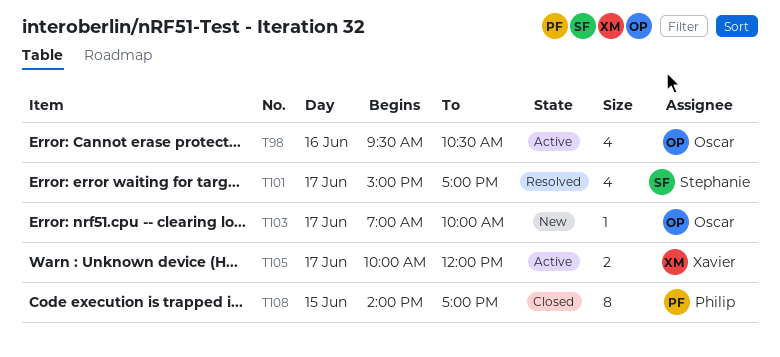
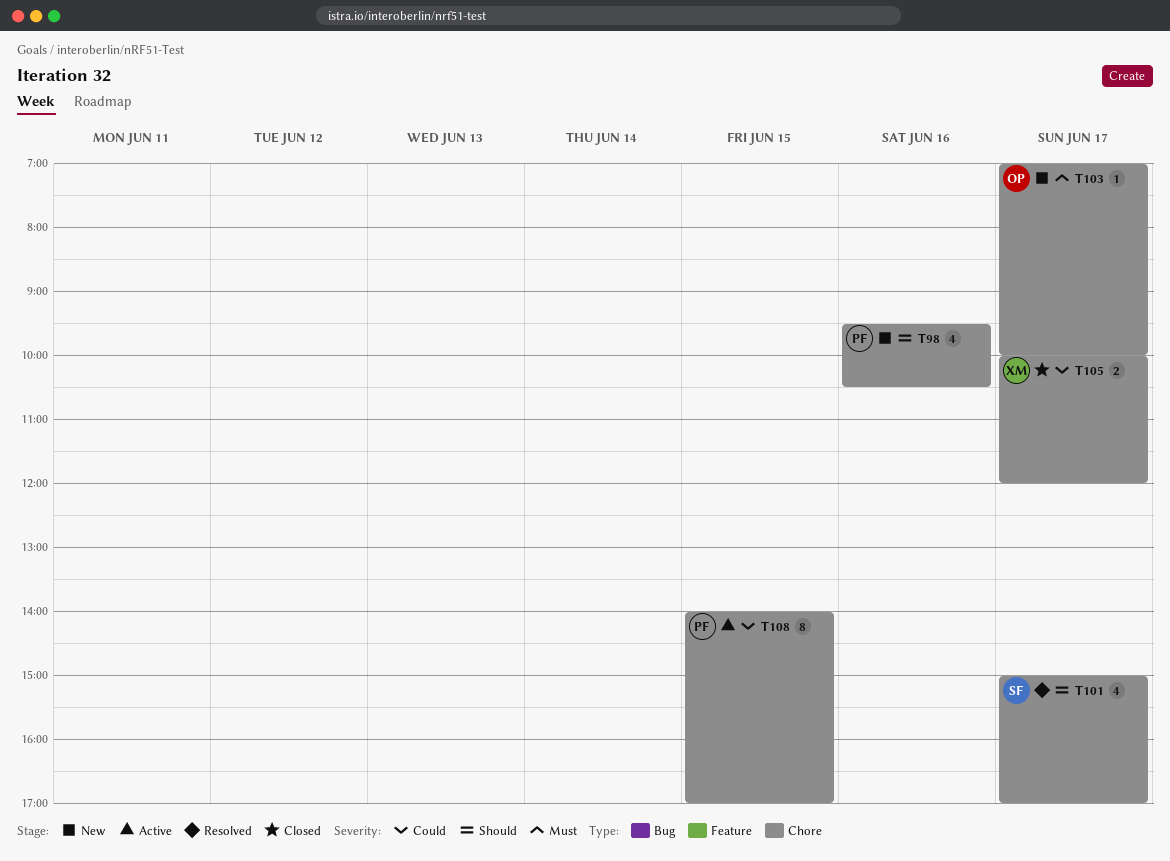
T98, status: Active -> New
T98, owner: Oscar -> Philip
T105, status: Active -> Closed
T108, status: Closed -> Active

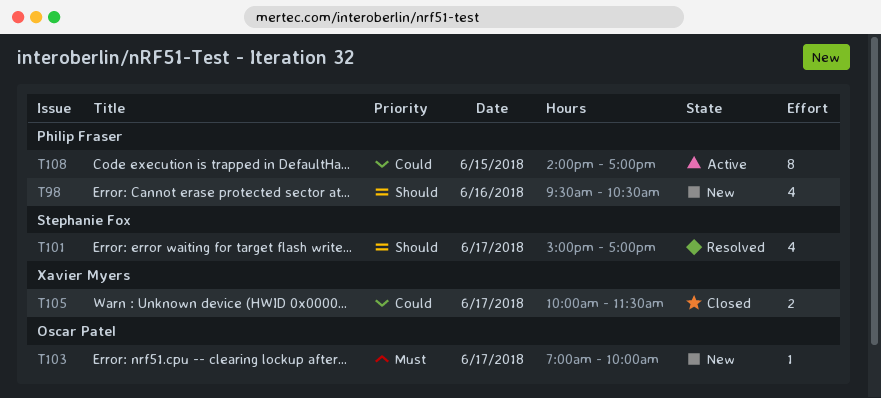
T105, ends: 12:00 -> 11:30

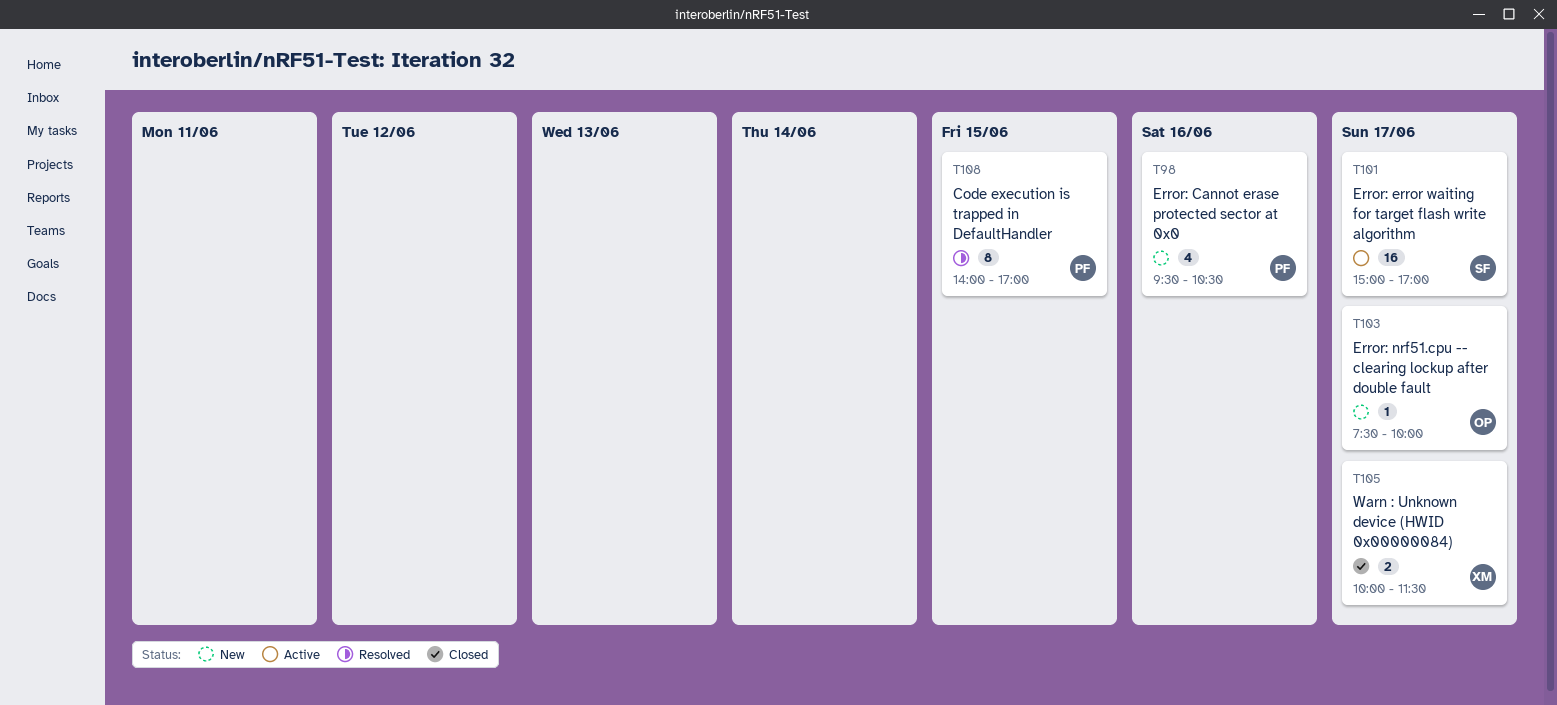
T101, status: Resolved -> Active
T101, estimate: 4 -> 16
T103, begins: 07:00 -> 07:30
T108, status: Active -> Resolved

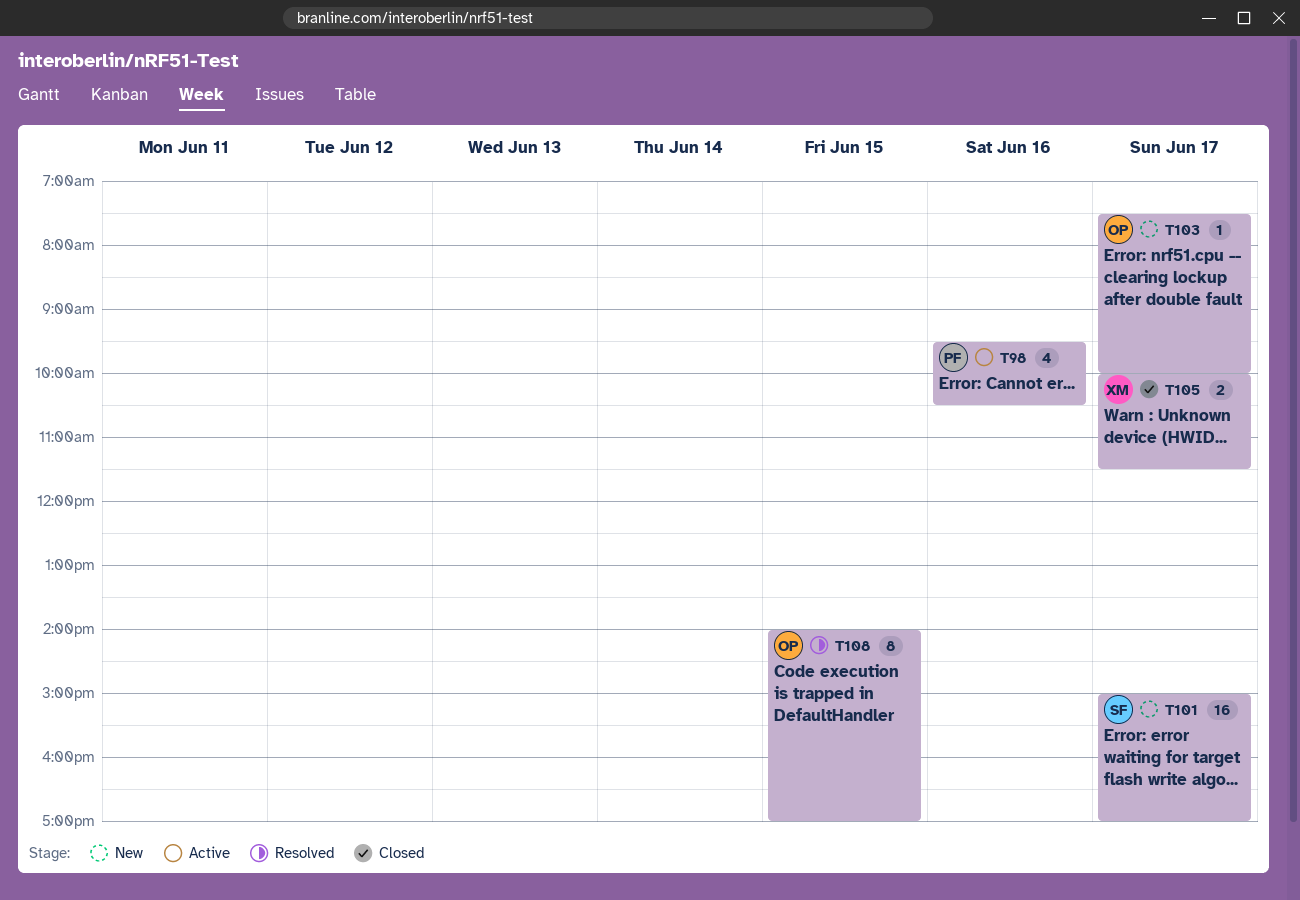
T98, status: New -> Active
T101, status: Active -> New
T108, owner: PF -> OP

